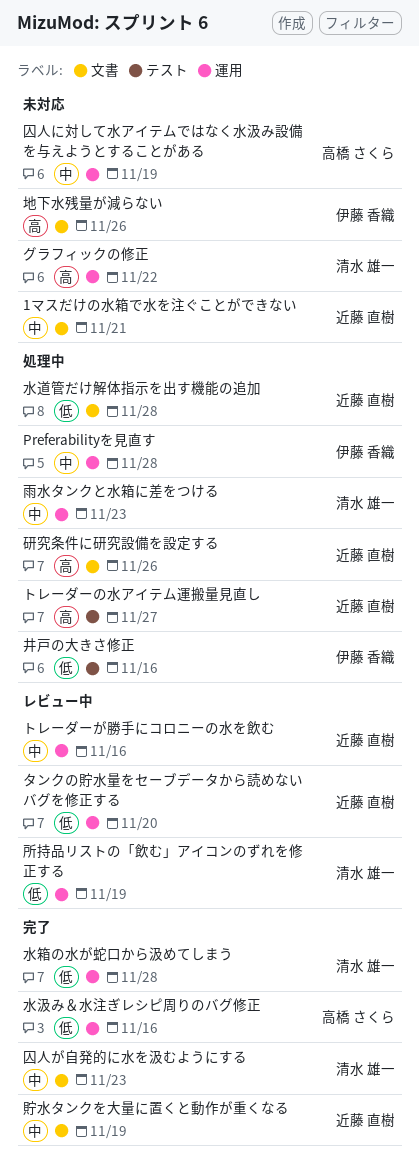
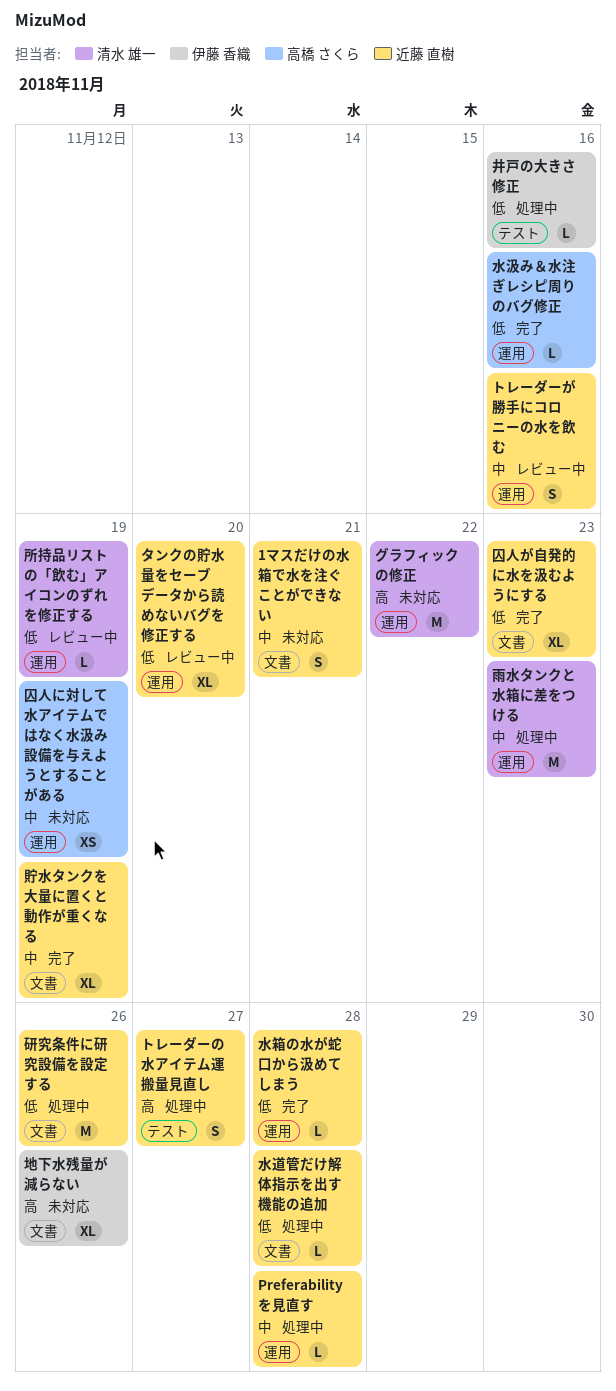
Preferabilityを見直す, owner: 伊藤 香織 -> 近藤 直樹
囚人が自発的に水を汲むようにする, owner: 清水 雄一 -> 近藤 直樹
囚人が自発的に水を汲むようにする, priority: 中 -> 低
水箱の水が蛇口から汲めてしまう, owner: 清水 雄一 -> 近藤 直樹
研究条件に研究設備を設定する, priority: 高 -> 低

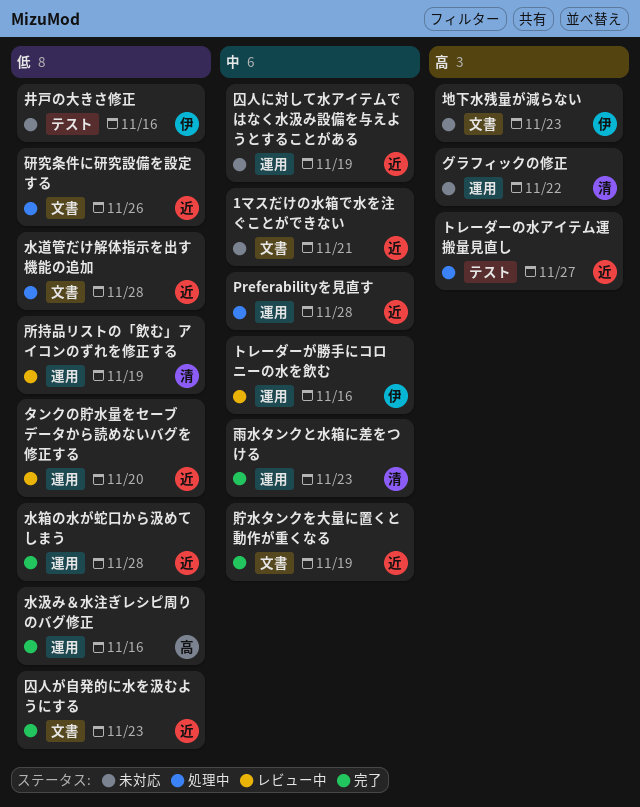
トレーダーが勝手にコロニーの水を飲む, owner: 近藤 直樹 -> 伊藤 香織
井戸の大きさ修正, status: 処理中 -> 未対応
囚人に対して水アイテムではなく水汲み設備を与えようとすることがある, owner: 高橋 さくら -> 近藤 直樹
地下水残量が減らない, due: Nov 26 -> Nov 23
雨水タンクと水箱に差をつける, status: 処理中 -> 完了

